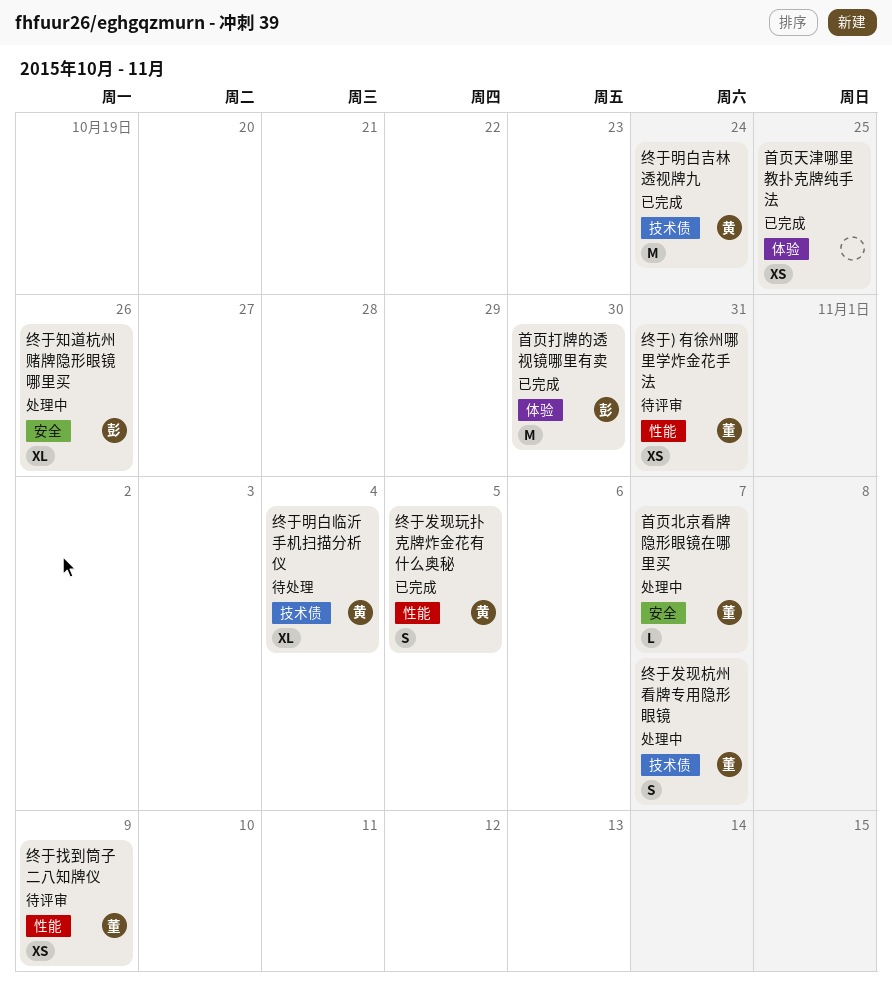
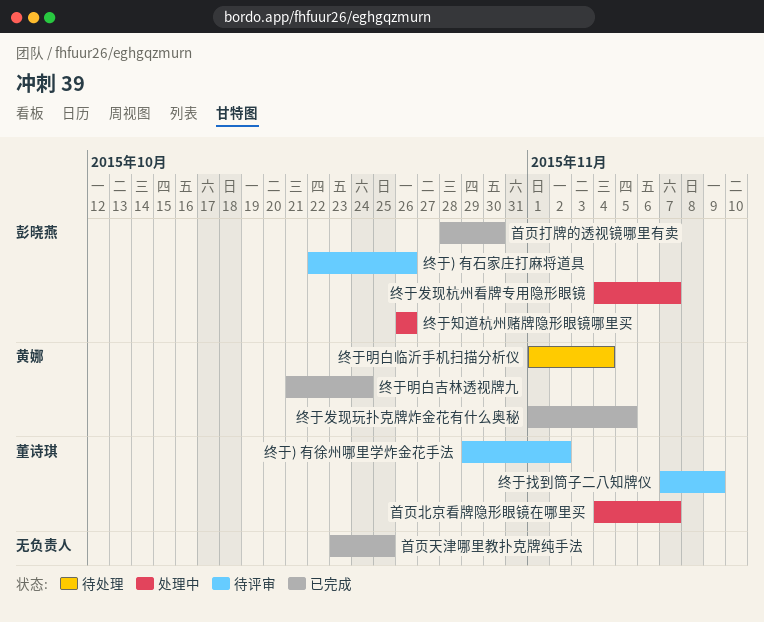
终于) 有徐州哪里学炸金花手法, due: Oct 31 -> Nov 2
终于) 有石家庄打麻将道具: none -> present
终于发现杭州看牌专用隐形眼镜, owner: 董诗琪 -> 彭晓燕

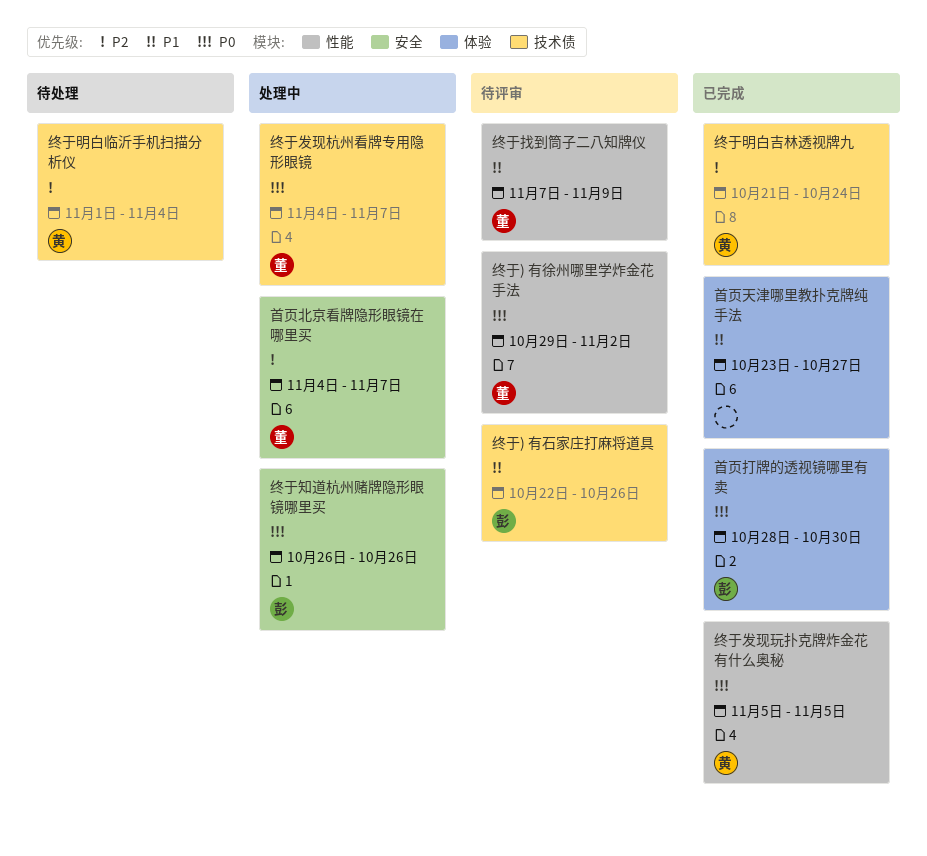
终于发现杭州看牌专用隐形眼镜, owner: 彭晓燕 -> 董诗琪
终于发现玩扑克牌炸金花有什么奥秘, start: Nov 1 -> Nov 5
首页天津哪里教扑克牌纯手法, due: Oct 25 -> Oct 27

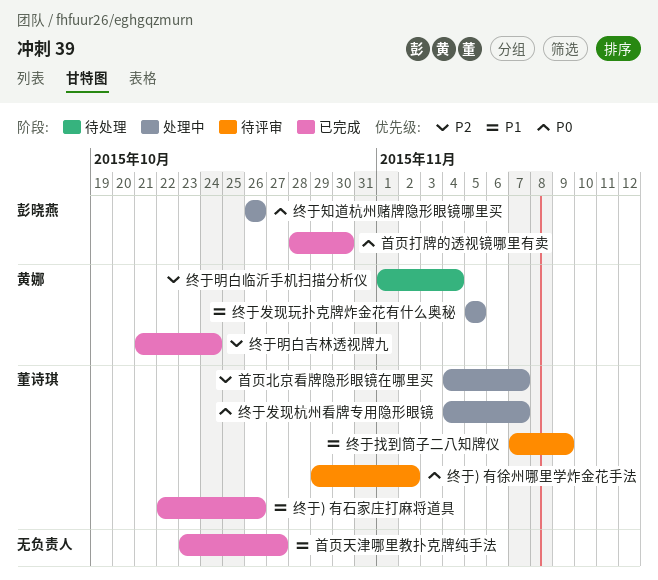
终于) 有石家庄打麻将道具, status: 待评审 -> 已完成
终于) 有石家庄打麻将道具, owner: 彭晓燕 -> 董诗琪
终于发现玩扑克牌炸金花有什么奥秘, status: 已完成 -> 处理中
终于发现玩扑克牌炸金花有什么奥秘, priority: P0 -> P1

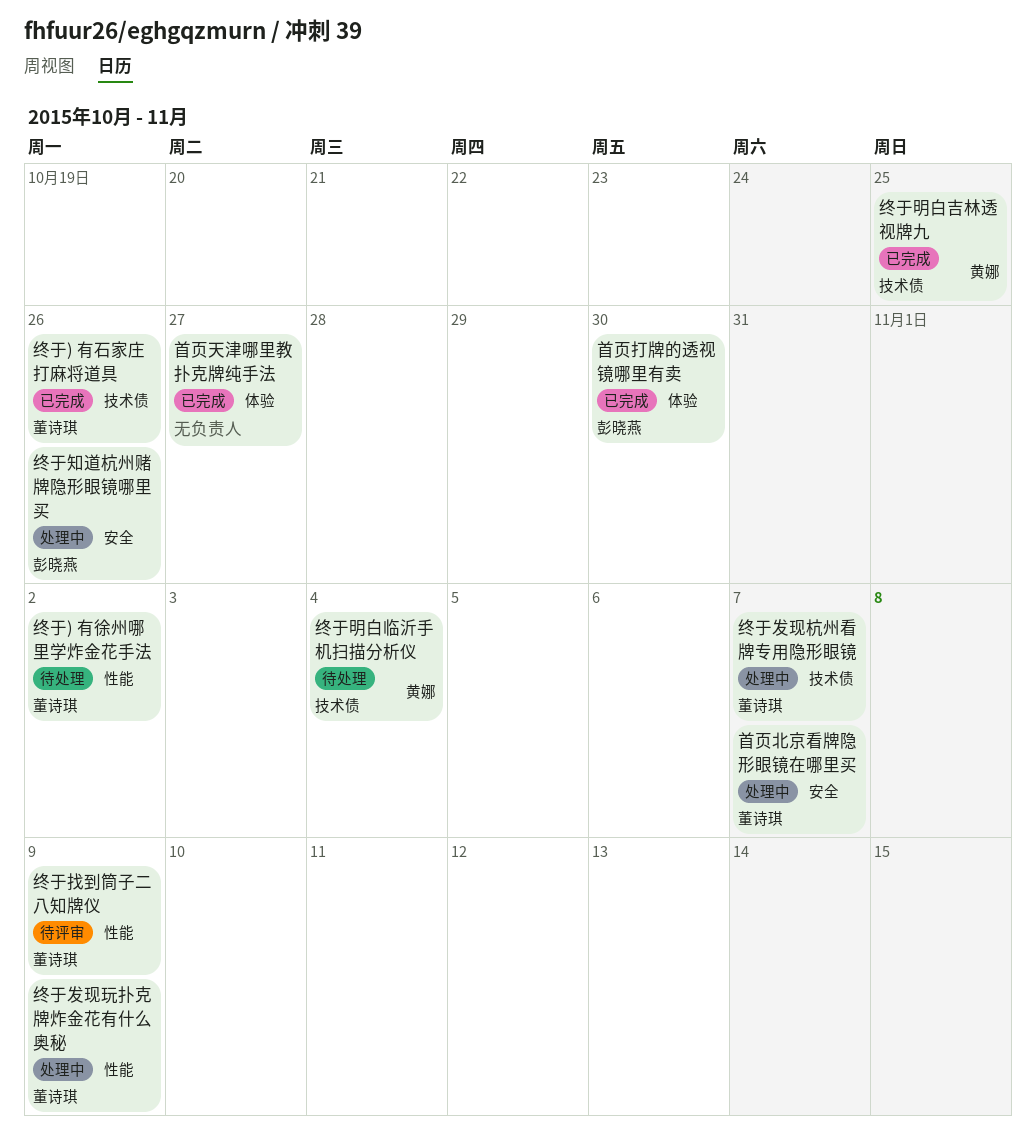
终于) 有徐州哪里学炸金花手法, status: 待评审 -> 待处理
终于发现玩扑克牌炸金花有什么奥秘, owner: 黄娜 -> 董诗琪
终于发现玩扑克牌炸金花有什么奥秘, due: Nov 5 -> Nov 9
终于明白吉林透视牌九, due: Oct 24 -> Oct 25

